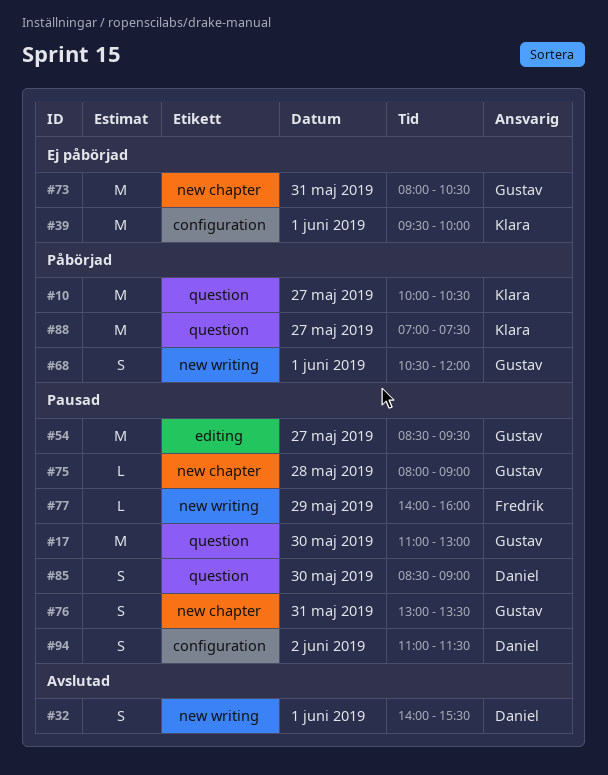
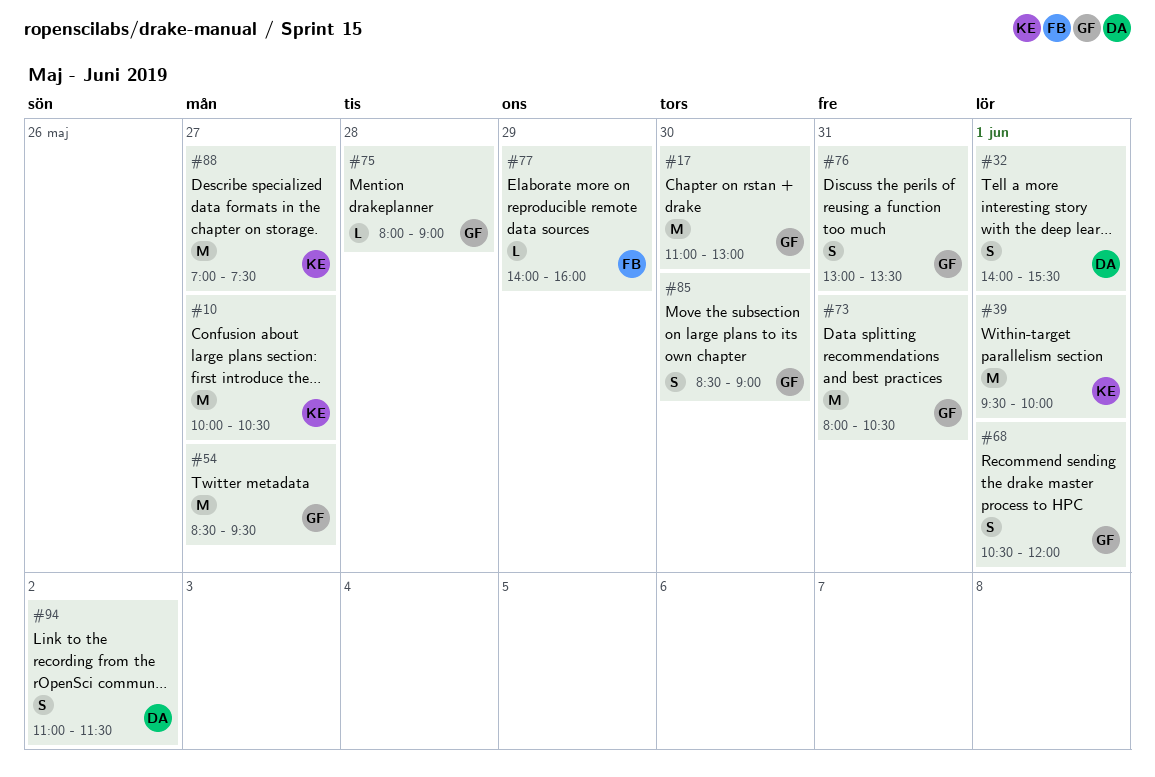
#85, owner: Daniel -> Gustav

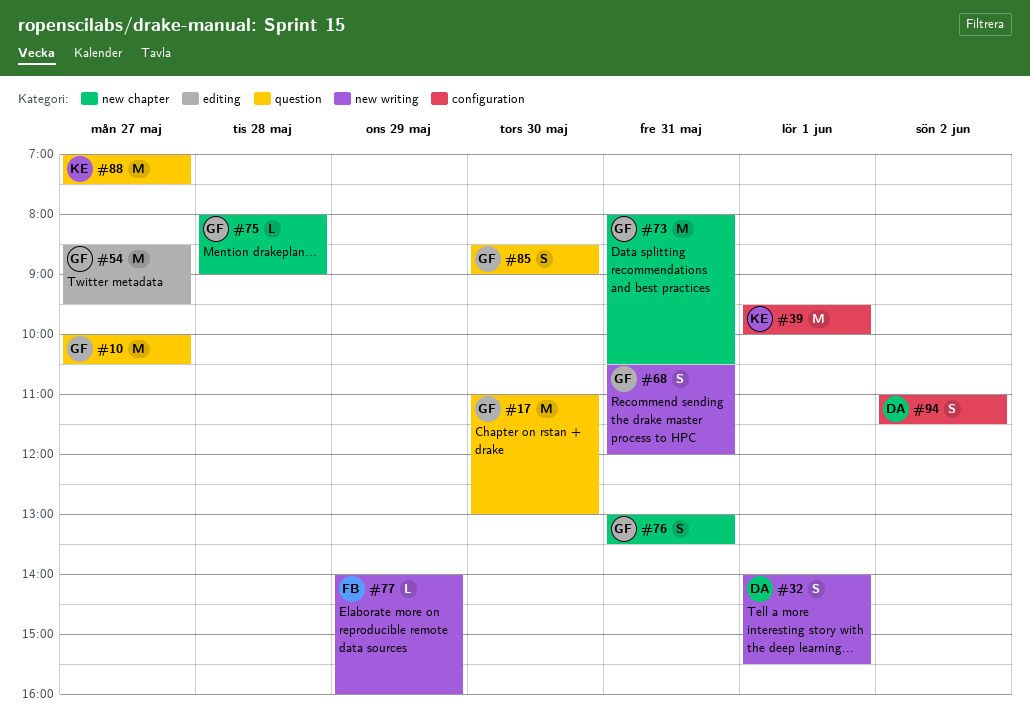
#10, owner: KE -> GF
#68, day: Jun 1 -> May 31

